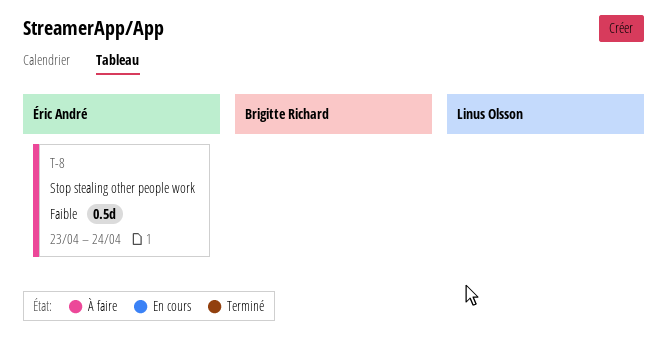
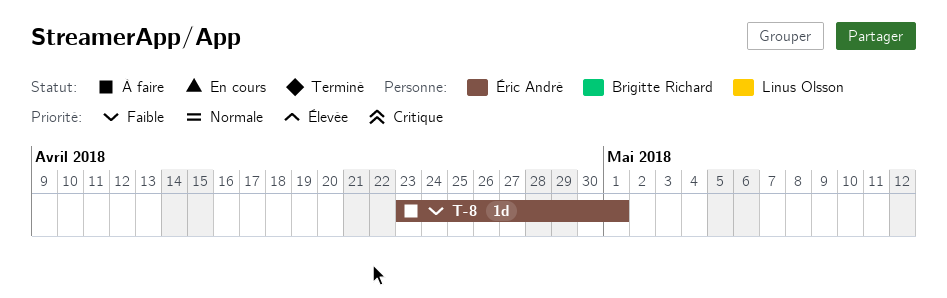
T-8, estimate: 0.5d -> 1d
T-8, due: Apr 24 -> May 1

